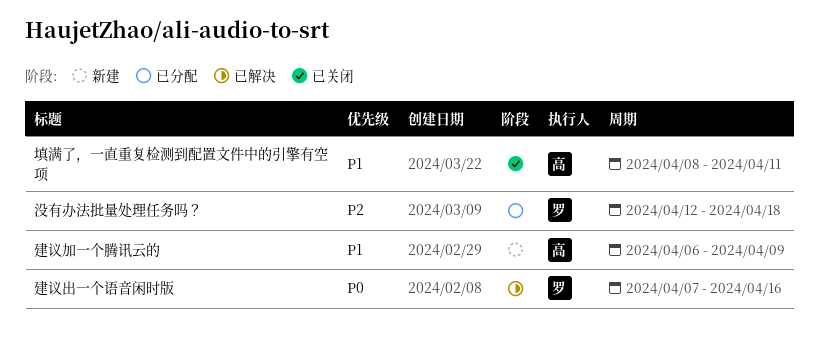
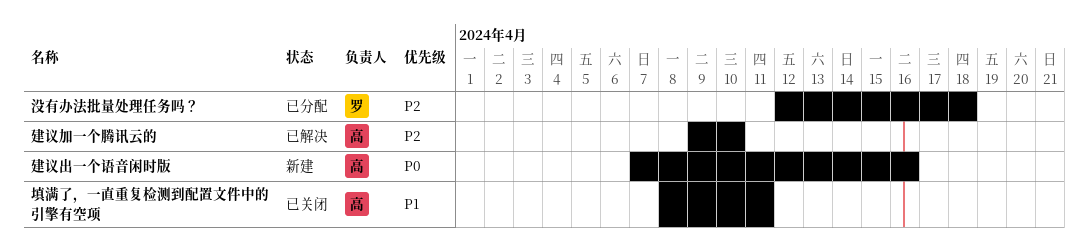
建议出一个语音闲时版, status: 已解决 -> 新建
建议出一个语音闲时版, owner: 罗 -> 高
建议加一个腾讯云的, status: 新建 -> 已解决
建议加一个腾讯云的, priority: P1 -> P2
建议加一个腾讯云的, start: Apr 6 -> Apr 9
建议加一个腾讯云的, due: Apr 9 -> Apr 10

